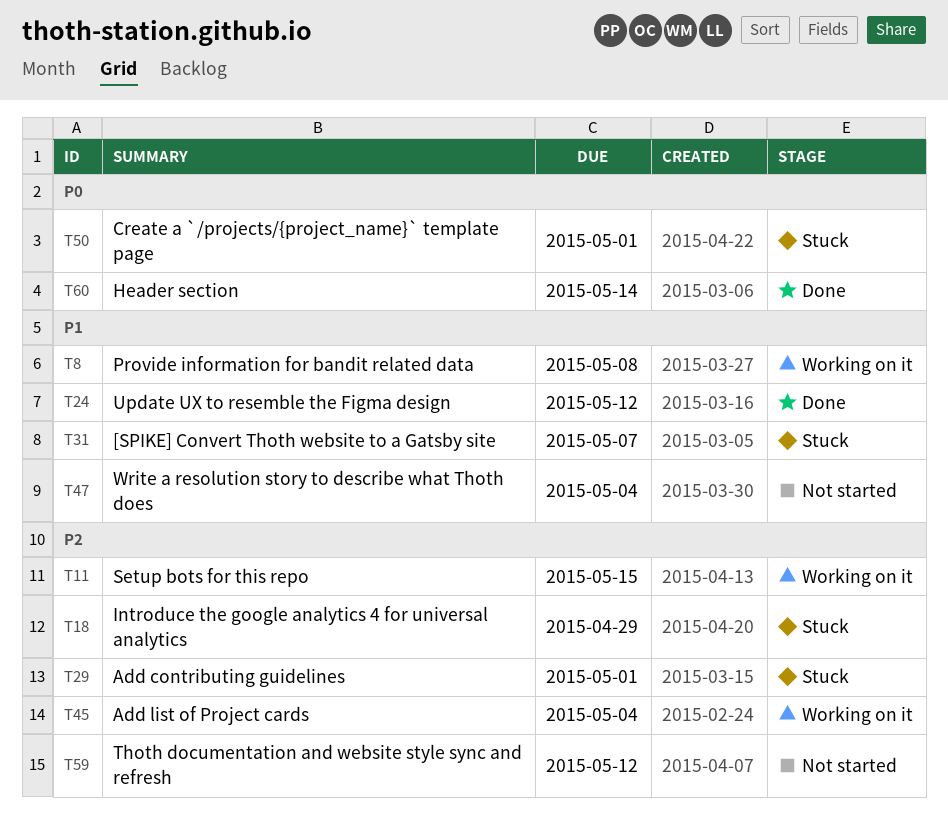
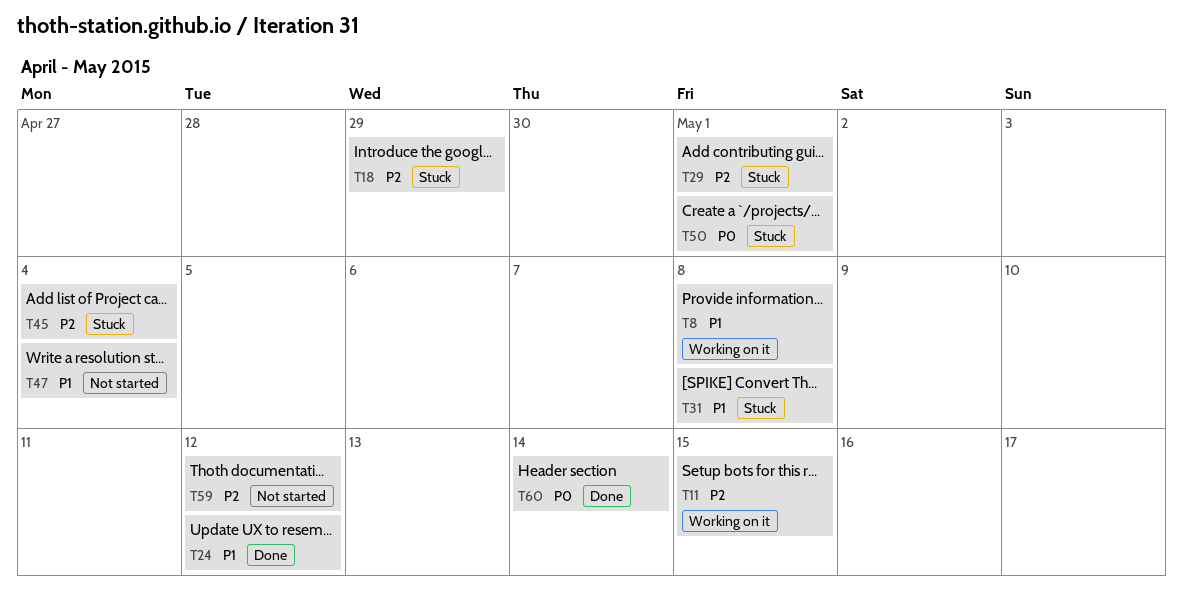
T31, due: May 7 -> May 8
T45, status: Working on it -> Stuck

